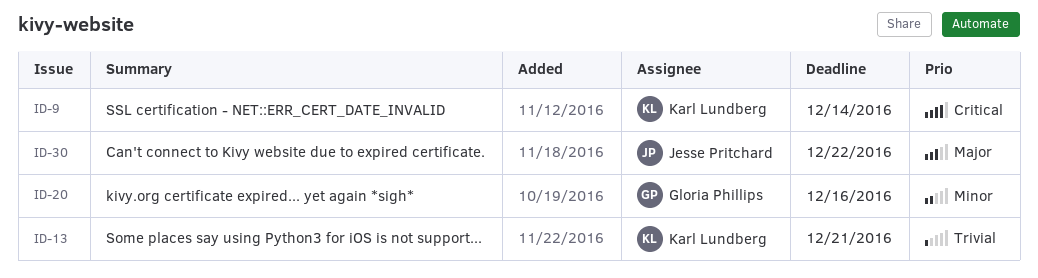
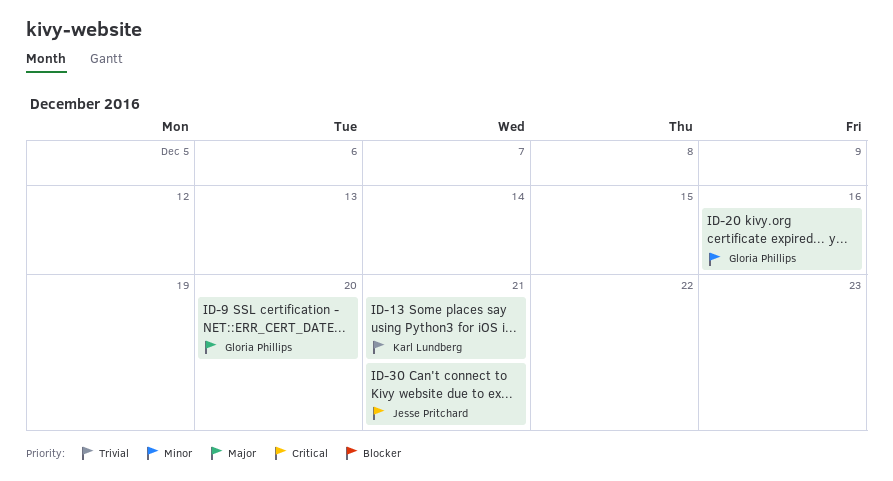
ID-9, owner: Karl Lundberg -> Gloria Phillips
ID-9, priority: Critical -> Major
ID-9, due: Dec 14 -> Dec 20
ID-30, priority: Major -> Critical
ID-30, due: Dec 22 -> Dec 21

